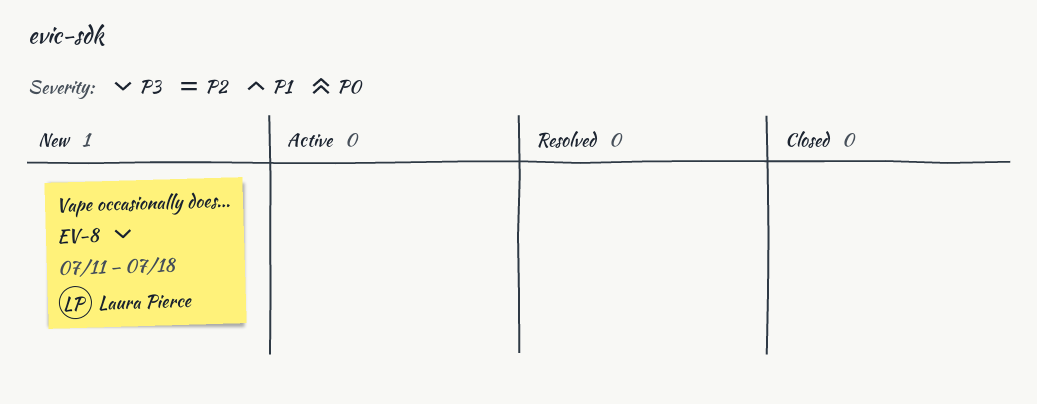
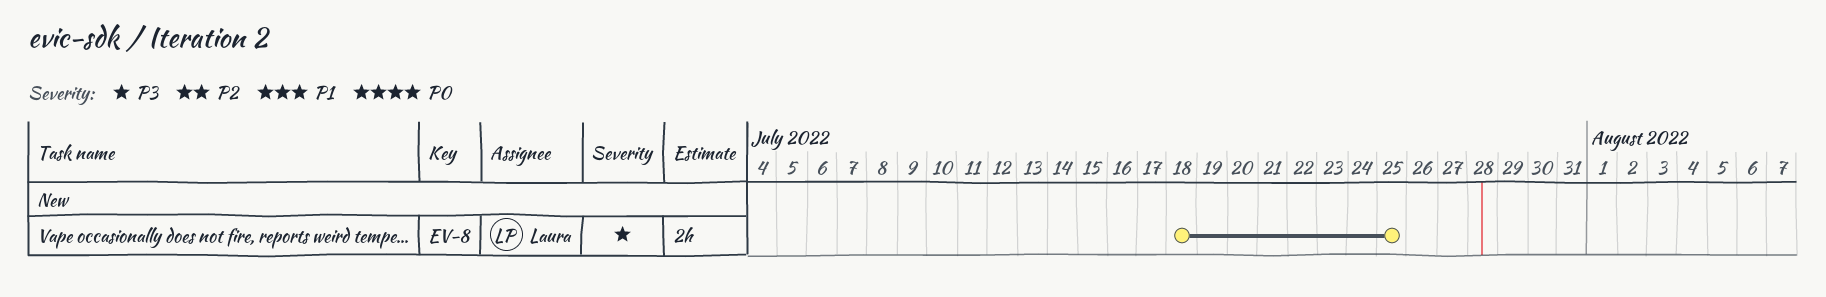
EV-8, start: Jul 11 -> Jul 18
EV-8, due: Jul 18 -> Jul 25

